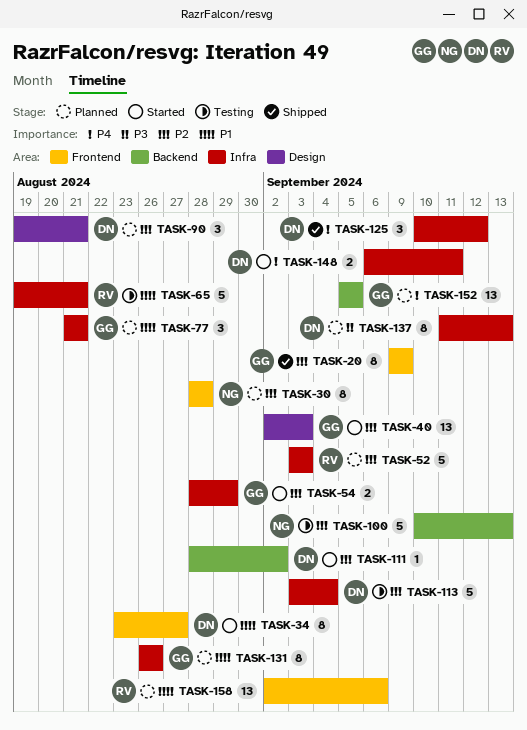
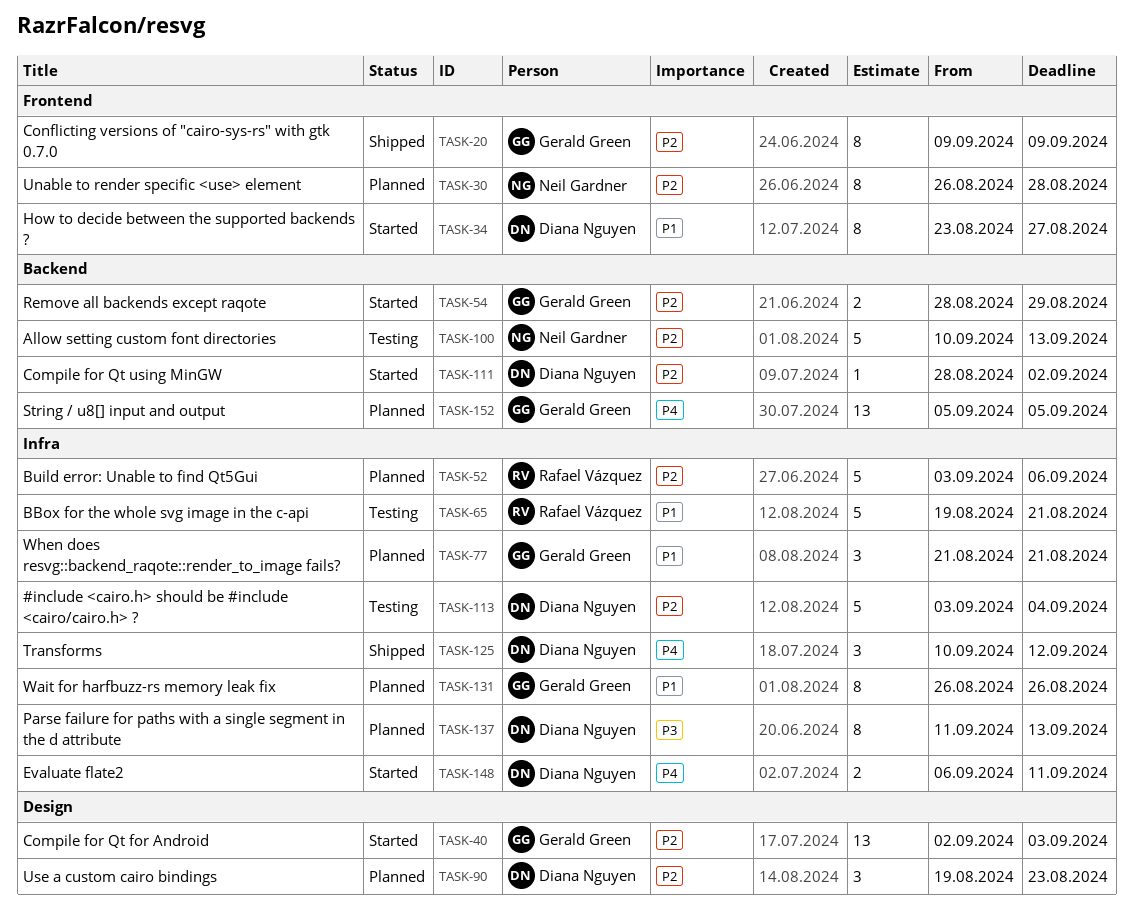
TASK-30, start: Aug 28 -> Aug 26
TASK-52, due: Sep 3 -> Sep 6
TASK-54, label: Infra -> Backend
TASK-90, due: Aug 21 -> Aug 23
TASK-158: present -> none

